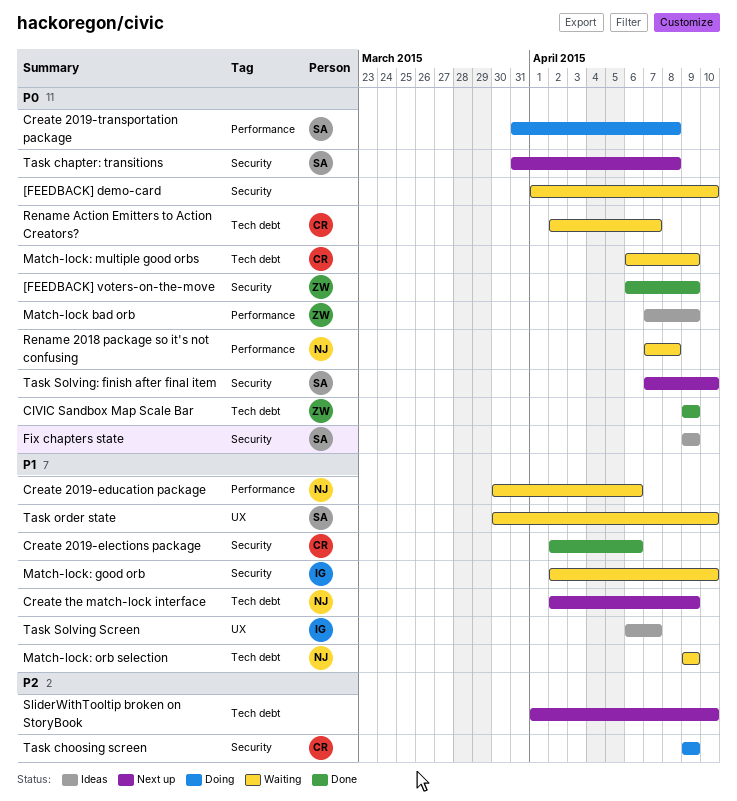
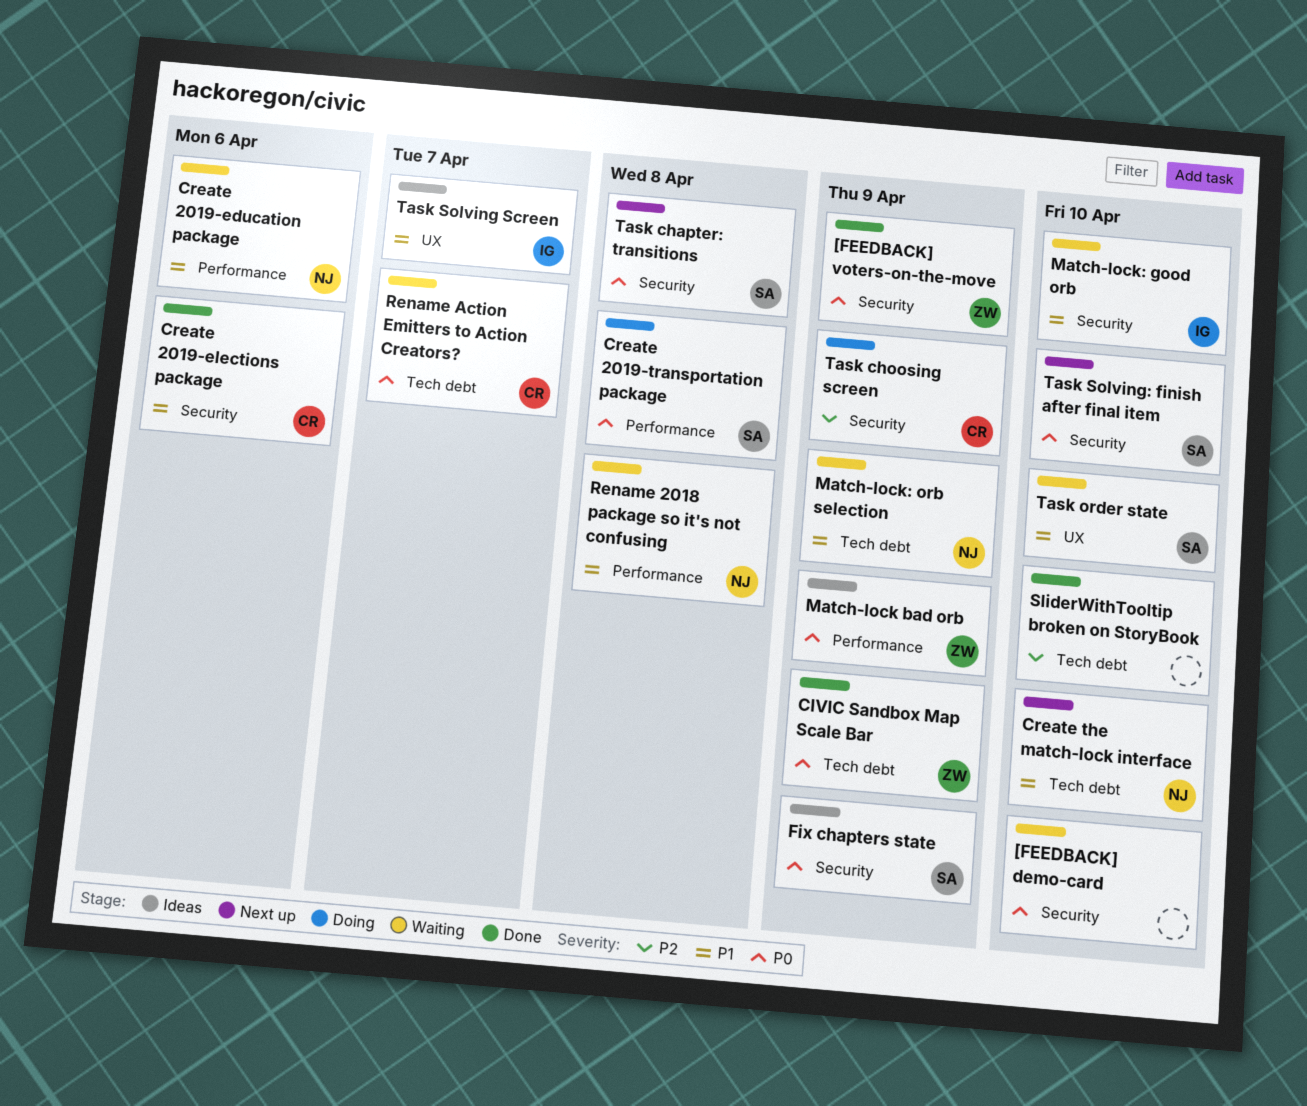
Create the match-lock interface, due: Apr 9 -> Apr 10
Match-lock: multiple good orbs: present -> none
Rename 2018 package so it's not confusing, priority: P0 -> P1
SliderWithTooltip broken on StoryBook, status: Next up -> Done

